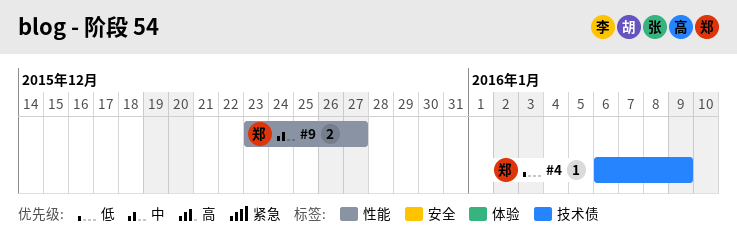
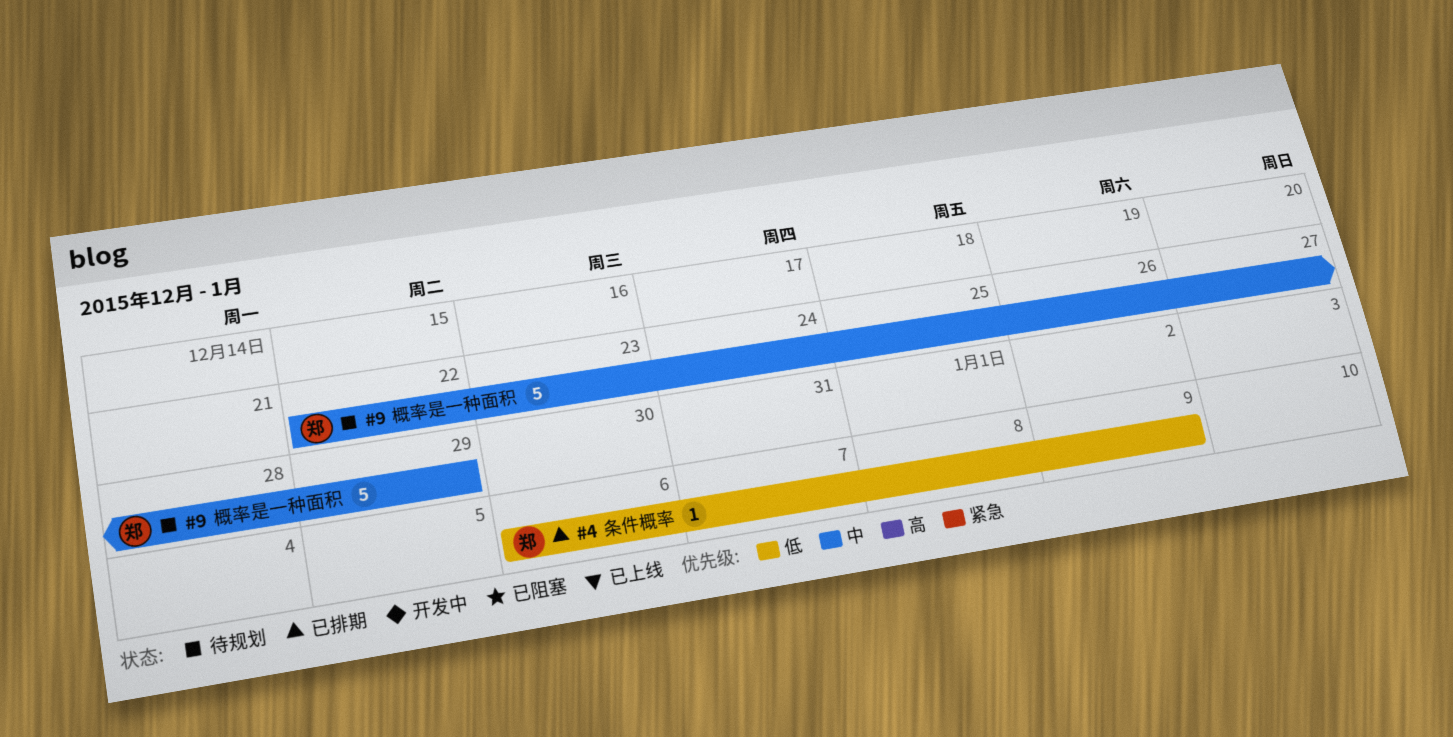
#9, estimate: 2 -> 5
#9, start: Dec 23 -> Dec 22
#9, due: Dec 27 -> Dec 29

